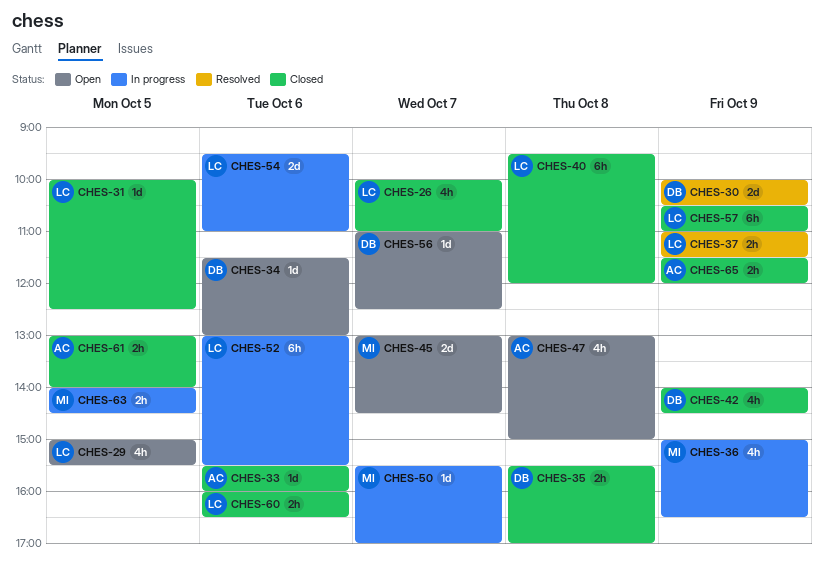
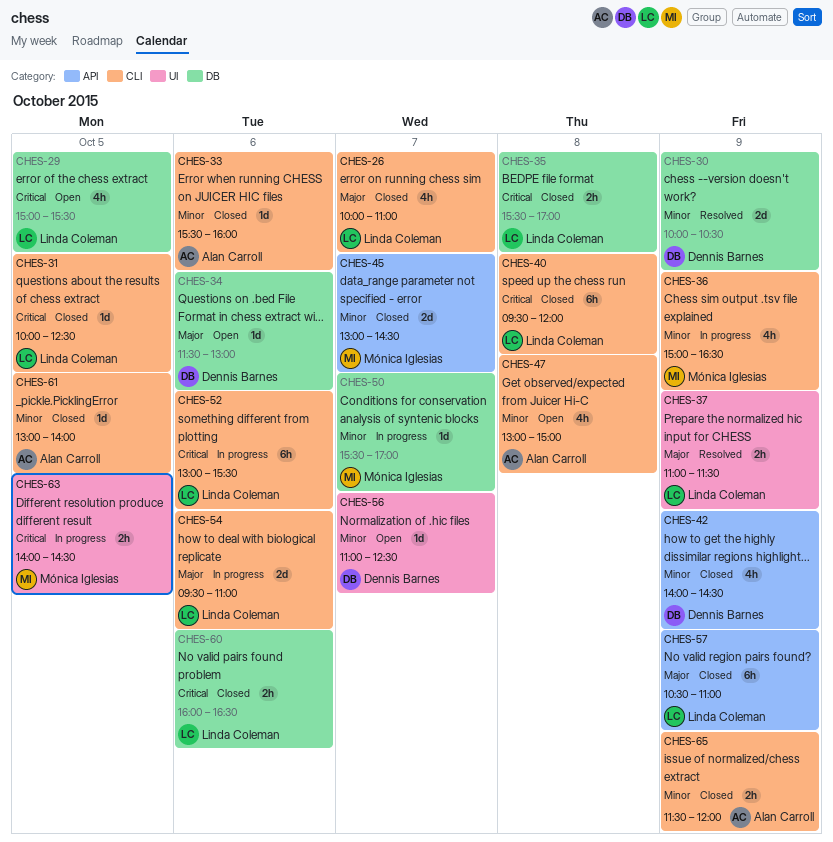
CHES-35, owner: Dennis Barnes -> Linda Coleman
CHES-45, status: Open -> Closed
CHES-61, estimate: 2h -> 1d

